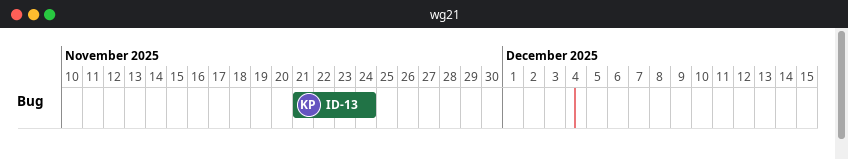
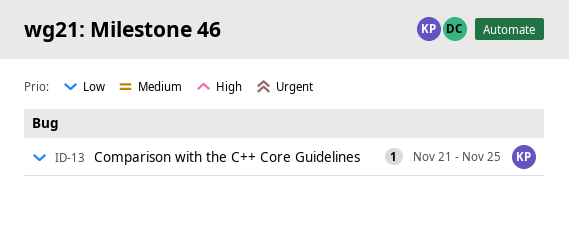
ID-13, due: Nov 24 -> Nov 25

